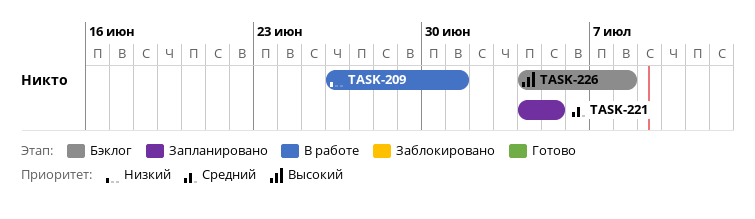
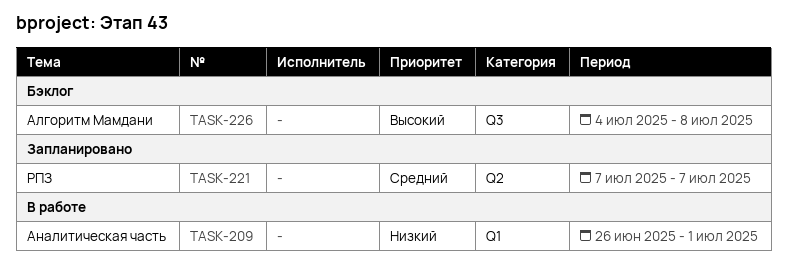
TASK-221, start: Jul 4 -> Jul 7
TASK-221, due: Jul 5 -> Jul 7

